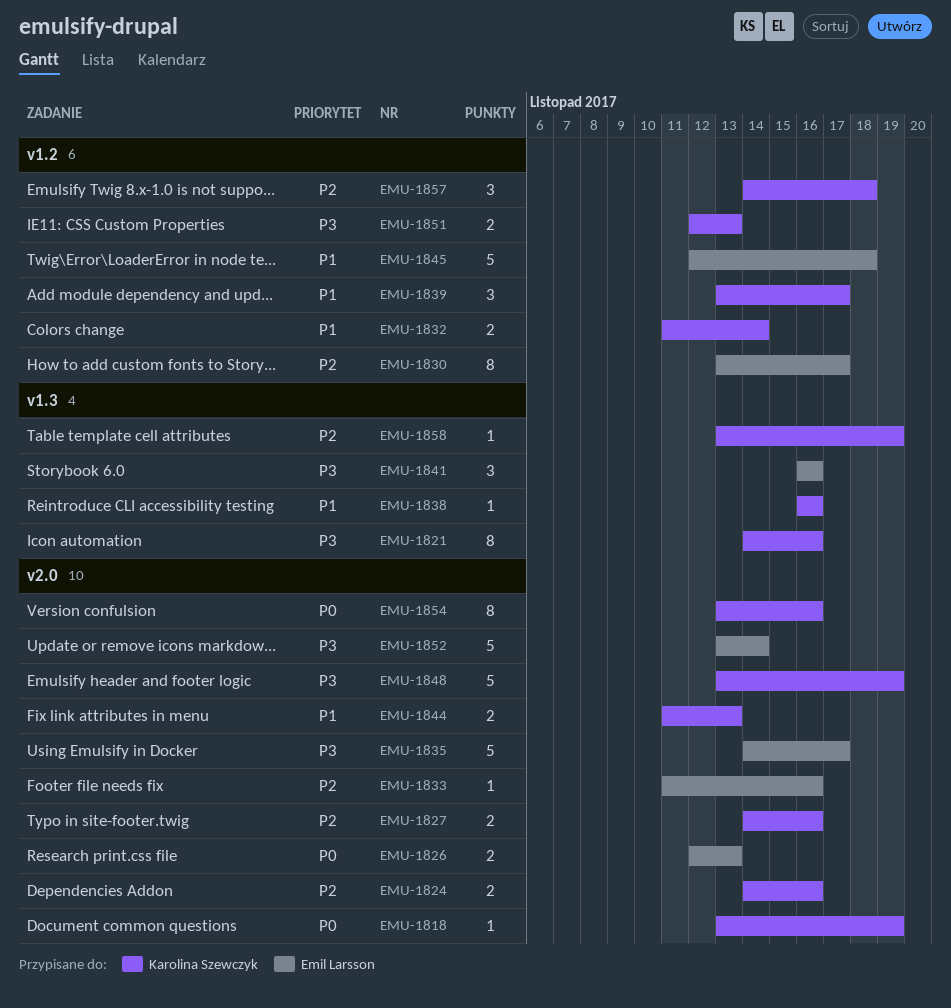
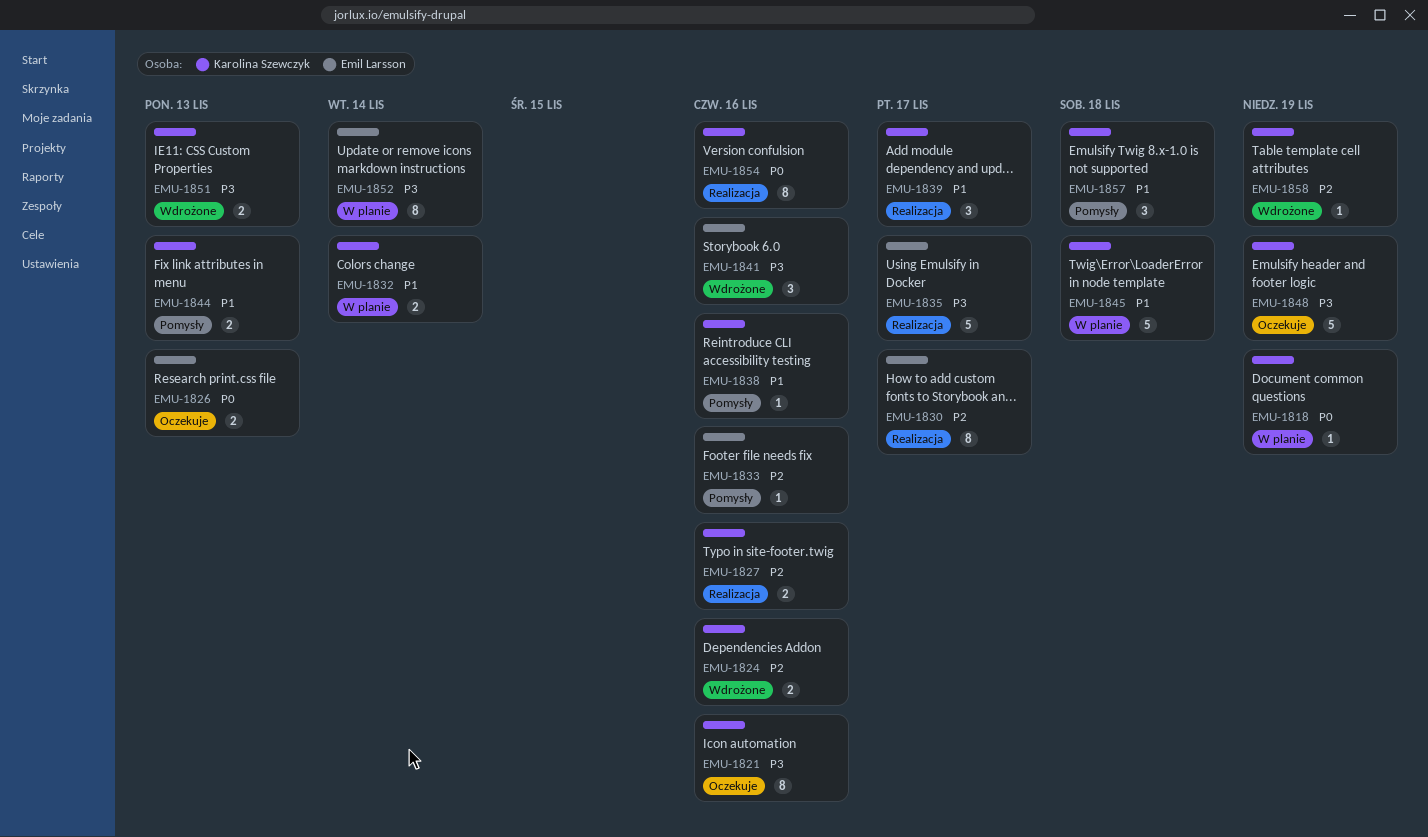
EMU-1845, owner: Emil Larsson -> Karolina Szewczyk
EMU-1852, estimate: 5 -> 8
EMU-1857, priority: P2 -> P1

